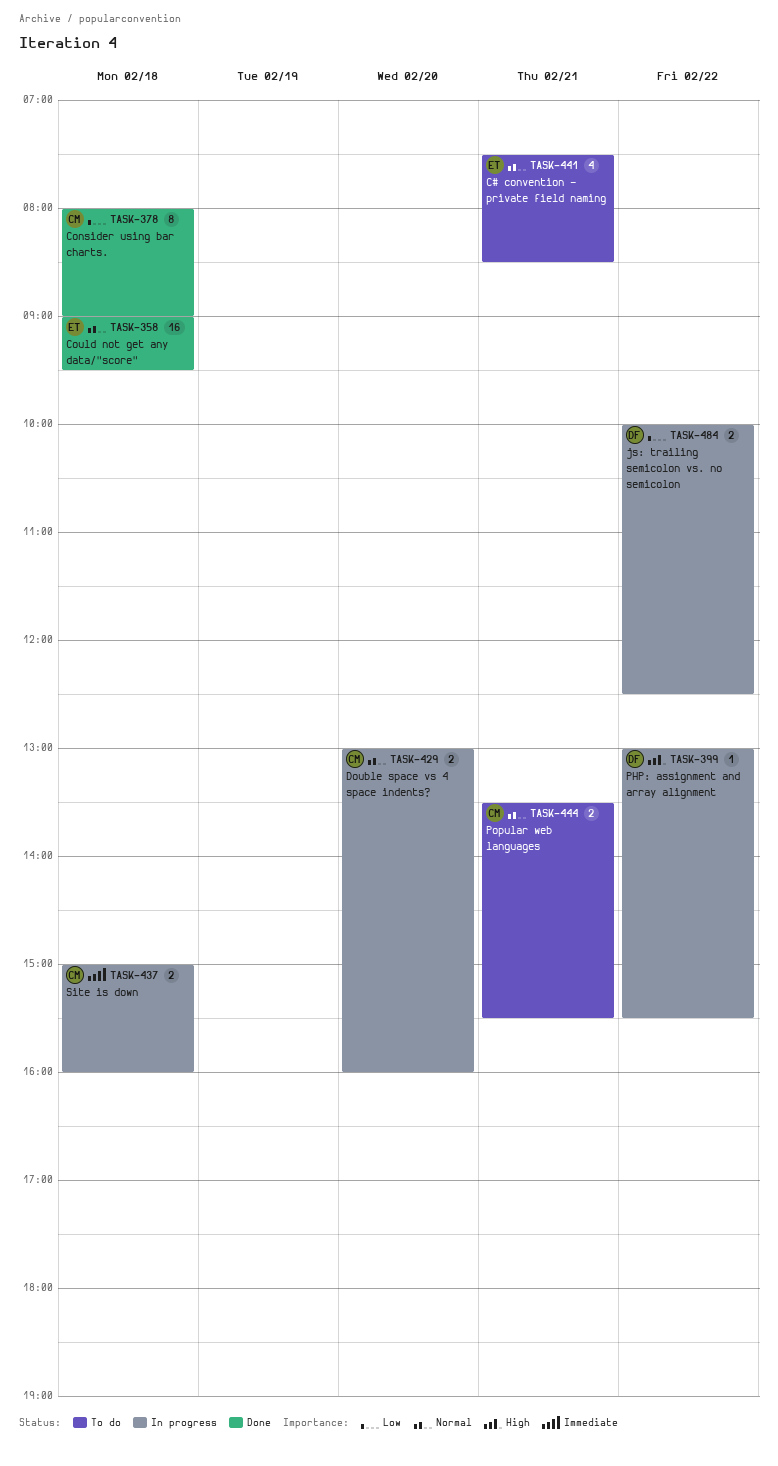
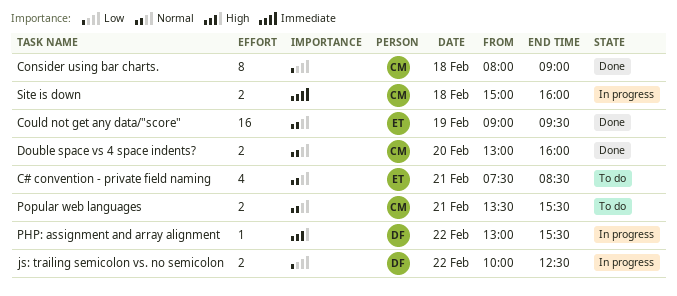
Could not get any data/"score", day: Feb 18 -> Feb 19
Double space vs 4 space indents?, status: In progress -> Done

